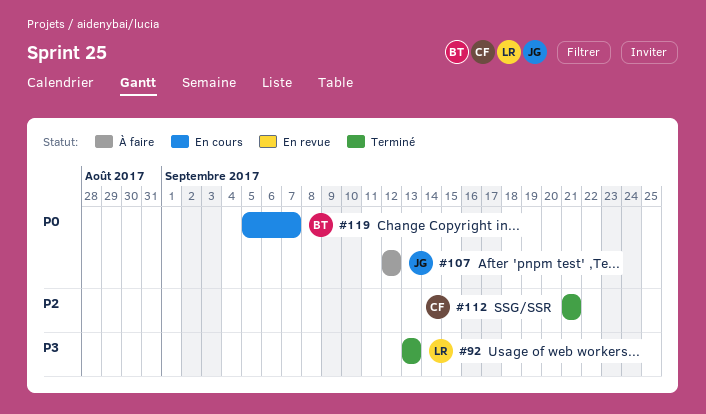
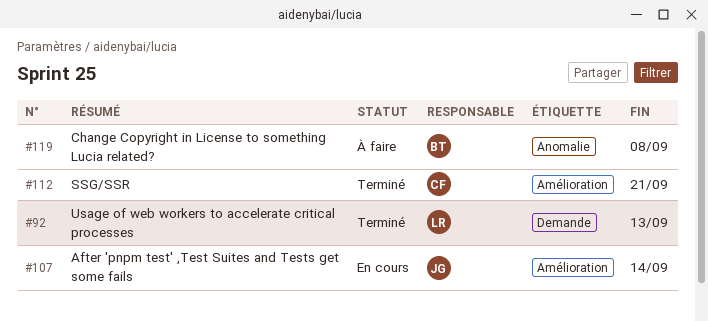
#107, status: À faire -> En cours
#107, due: Sep 12 -> Sep 14
#119, status: En cours -> À faire
#119, due: Sep 7 -> Sep 8

